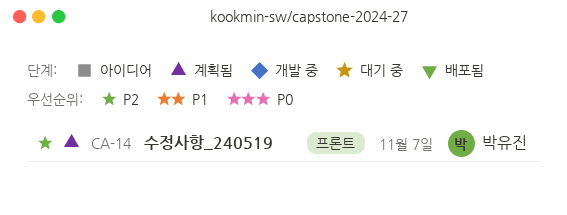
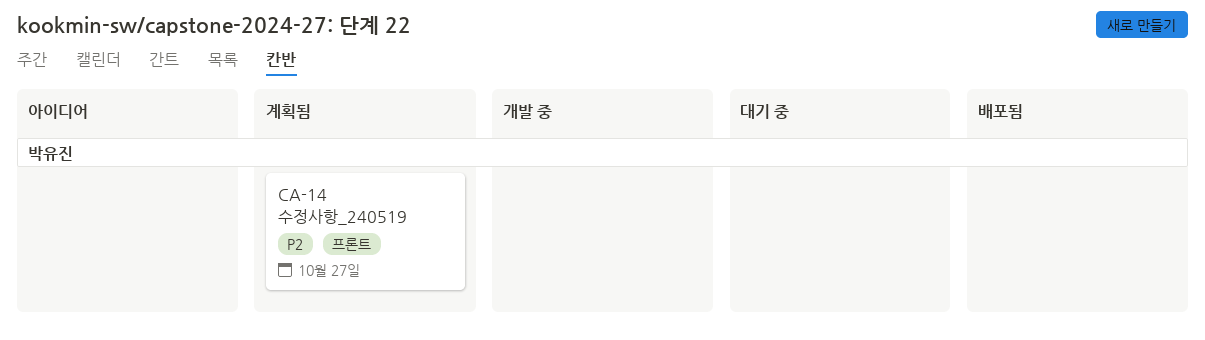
CA-14, due: Nov 7 -> Oct 27

